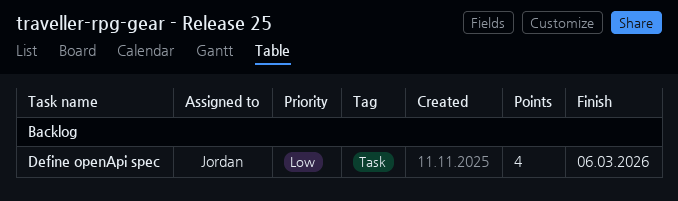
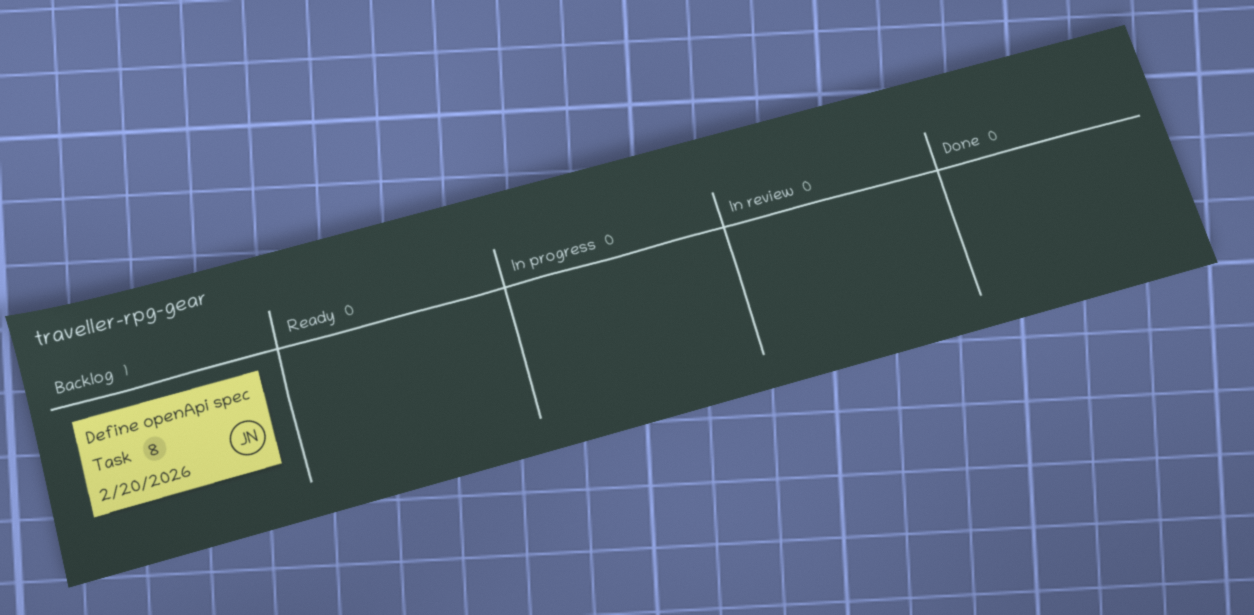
Define openApi spec, estimate: 4 -> 8
Define openApi spec, due: Mar 6 -> Feb 20

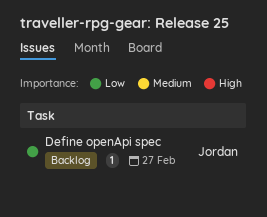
Define openApi spec, estimate: 8 -> 1
Define openApi spec, due: Feb 20 -> Feb 27

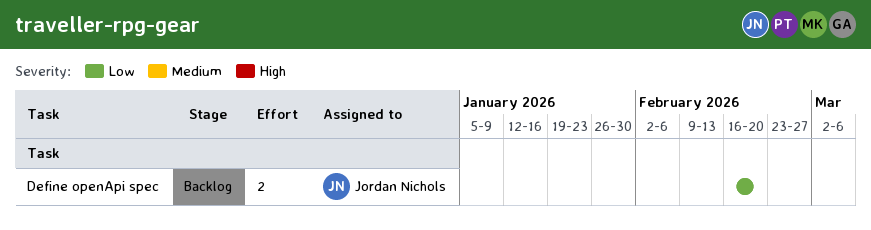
Define openApi spec, estimate: 1 -> 2
Define openApi spec, due: Feb 27 -> Feb 20

